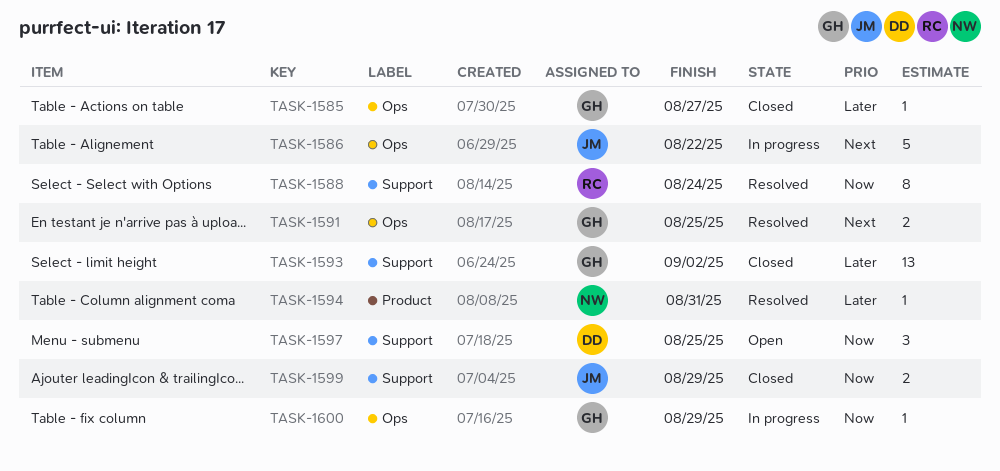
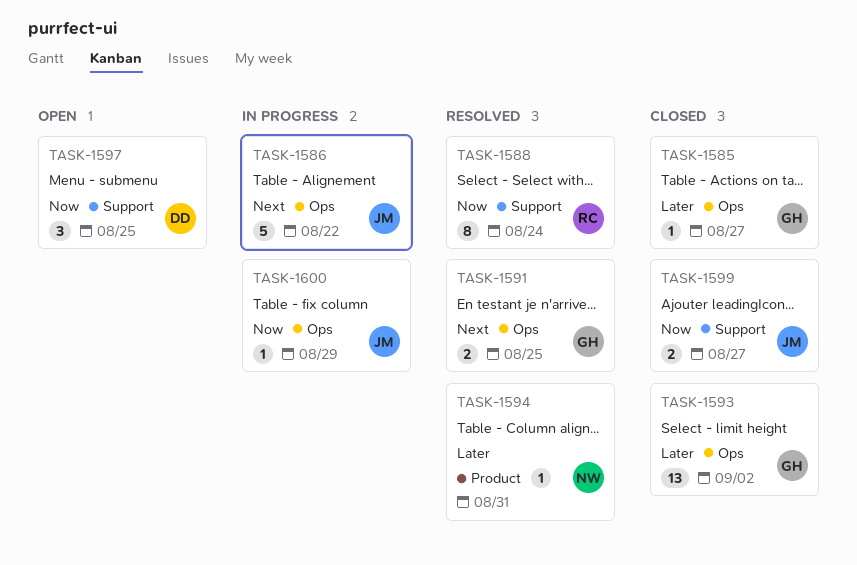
TASK-1593, label: Support -> Ops
TASK-1599, due: Aug 29 -> Aug 27
TASK-1600, owner: GH -> JM

